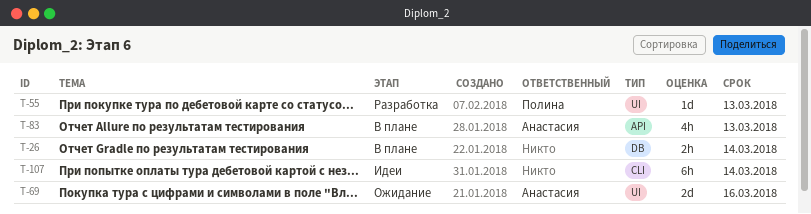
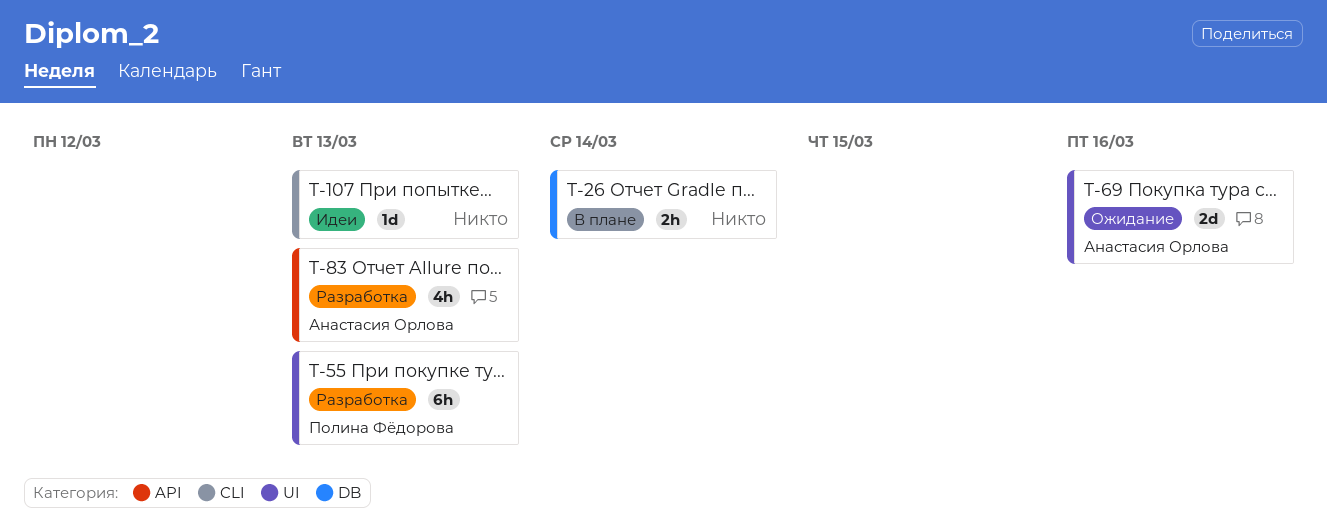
T-55, estimate: 1d -> 6h
T-83, status: В плане -> Разработка
T-107, estimate: 6h -> 1d
T-107, due: Mar 14 -> Mar 13

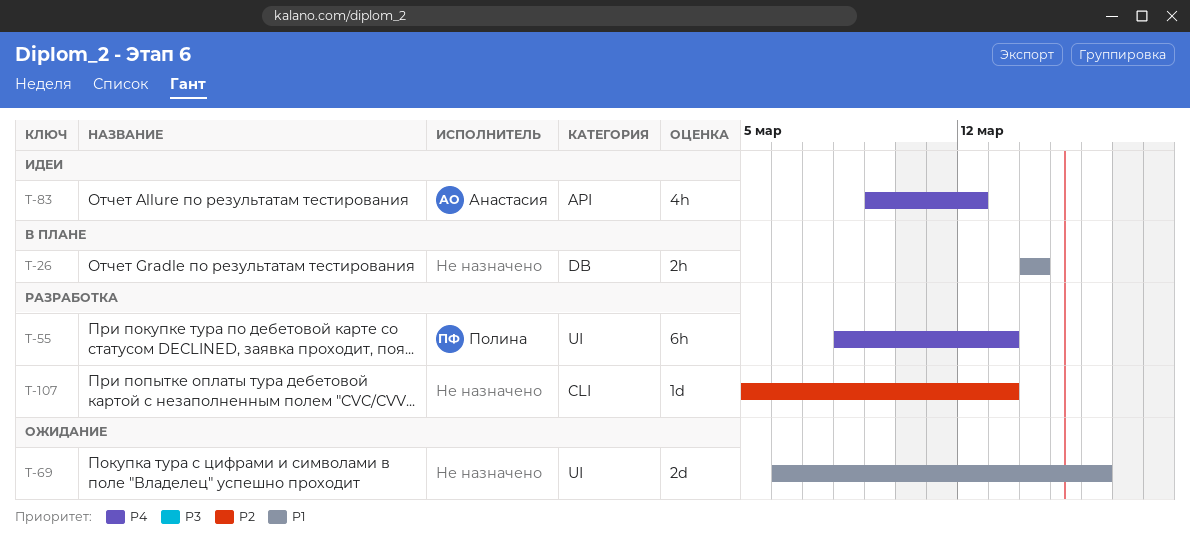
T-69, owner: Анастасия Орлова -> none
T-83, status: Разработка -> Идеи
T-83, due: Mar 13 -> Mar 12
T-107, status: Идеи -> Разработка

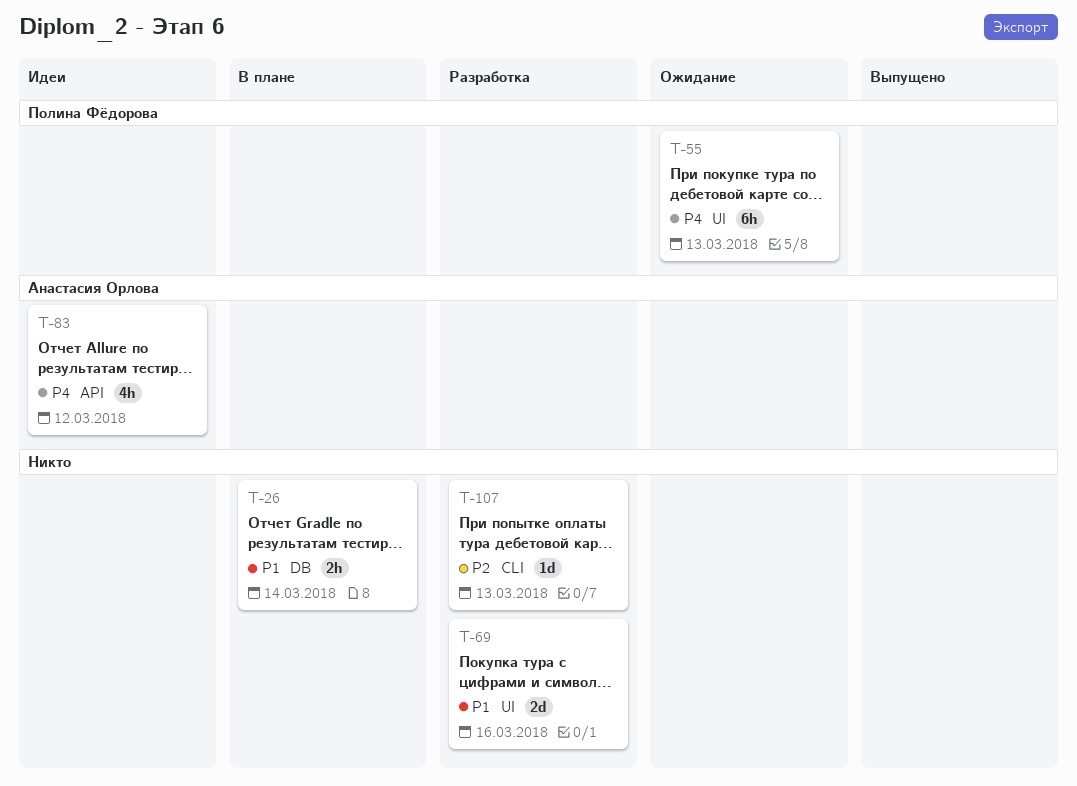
T-55, status: Разработка -> Ожидание
T-69, status: Ожидание -> Разработка

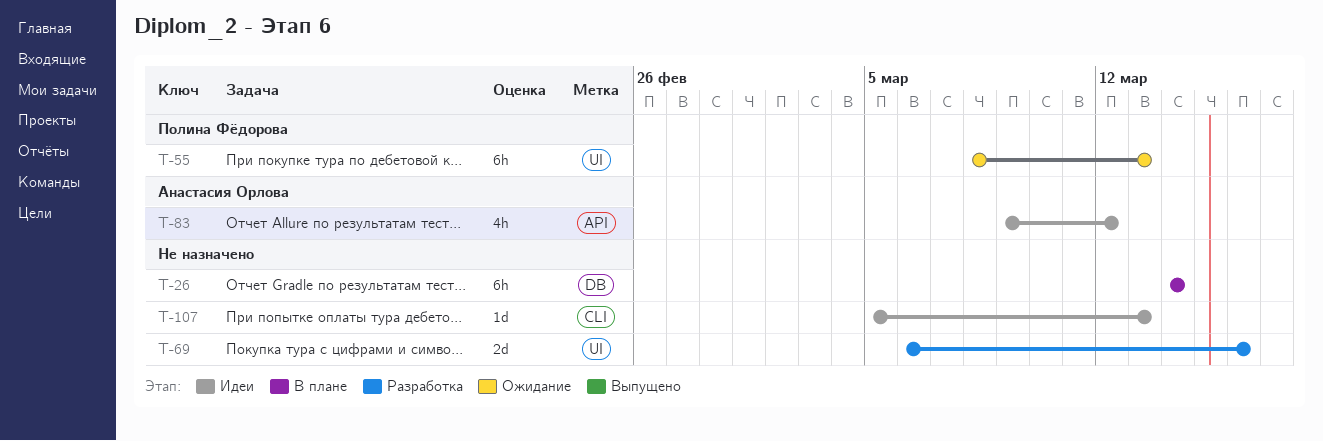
T-26, estimate: 2h -> 6h
T-107, status: Разработка -> Идеи

